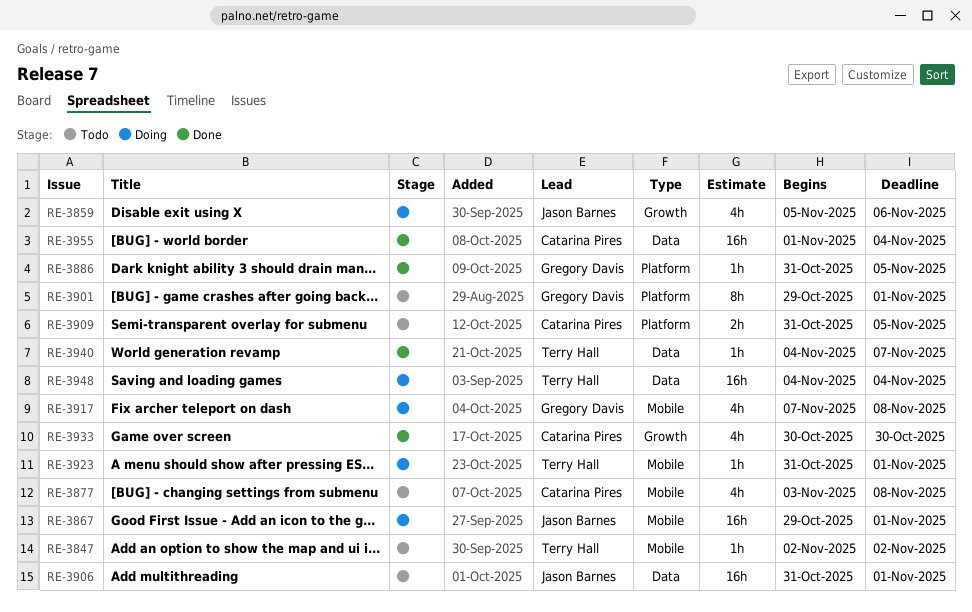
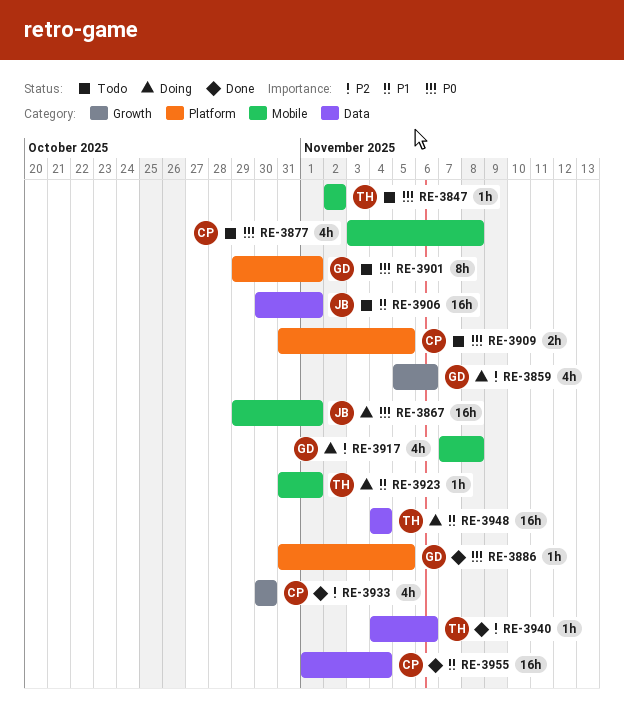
RE-3859, owner: Jason Barnes -> Gregory Davis
RE-3906, start: Oct 31 -> Oct 30
RE-3940, due: Nov 7 -> Nov 6

